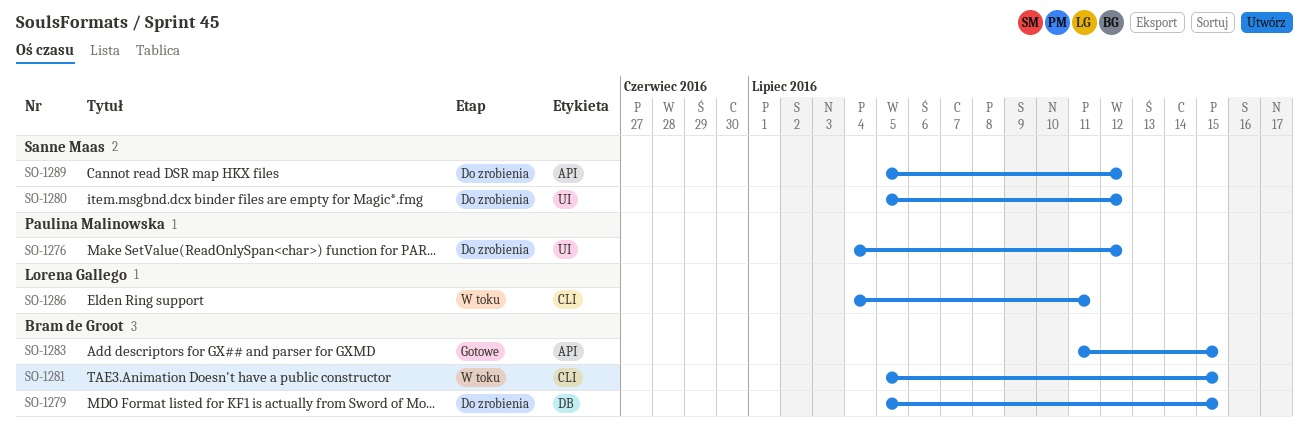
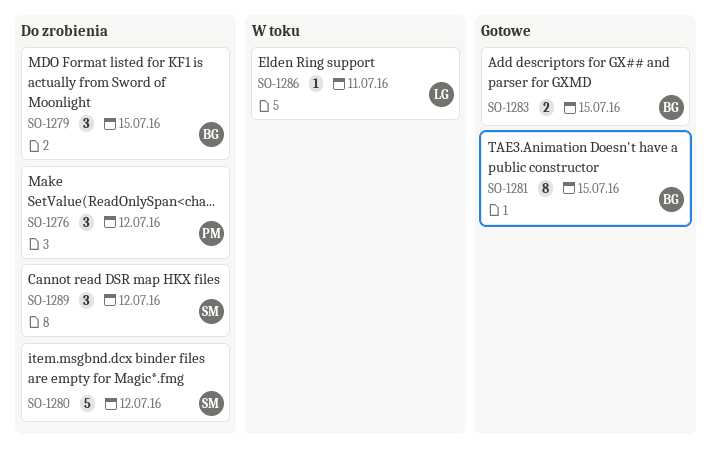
SO-1281, status: W toku -> Gotowe

